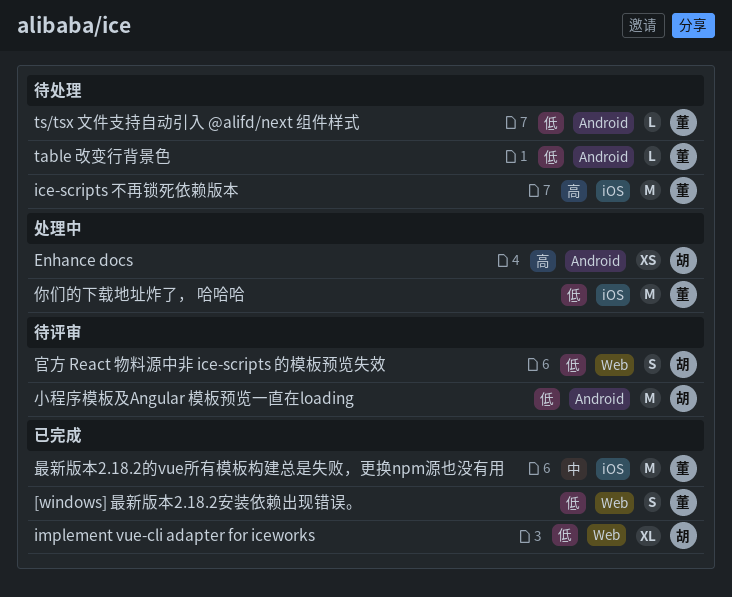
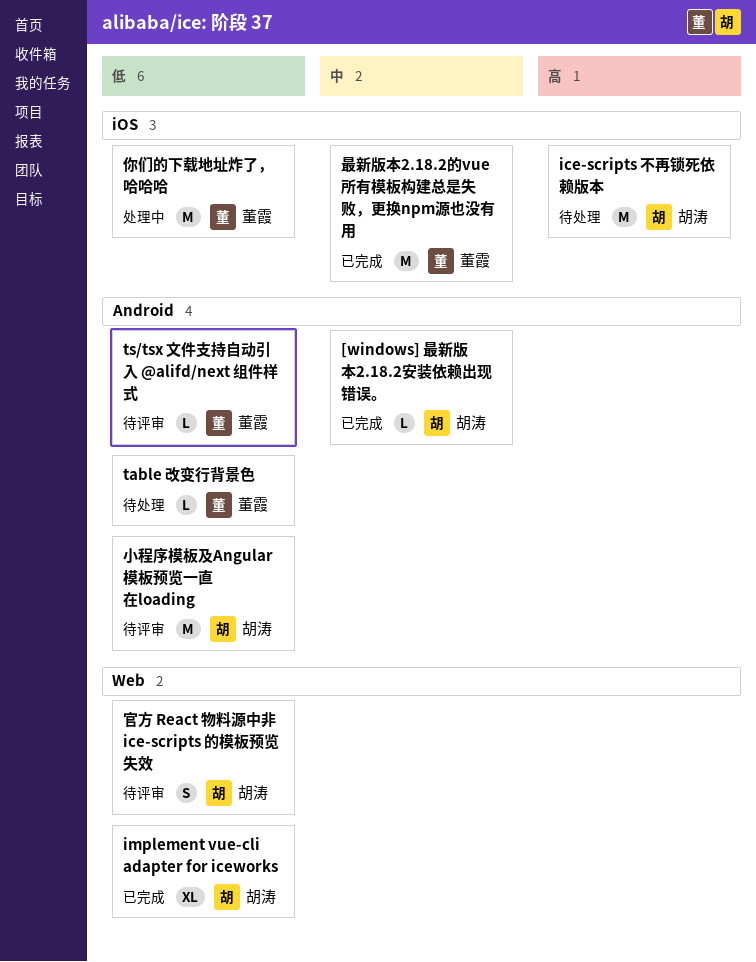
[windows] 最新版本2.18.2安装依赖出现错误。, owner: 董霞 -> 胡涛
[windows] 最新版本2.18.2安装依赖出现错误。, priority: 低 -> 中
[windows] 最新版本2.18.2安装依赖出现错误。, label: Web -> Android
[windows] 最新版本2.18.2安装依赖出现错误。, estimate: S -> L
Enhance docs: present -> none
ice-scripts 不再锁死依赖版本, owner: 董霞 -> 胡涛
ts/tsx 文件支持自动引入 @alifd/next 组件样式, status: 待处理 -> 待评审

